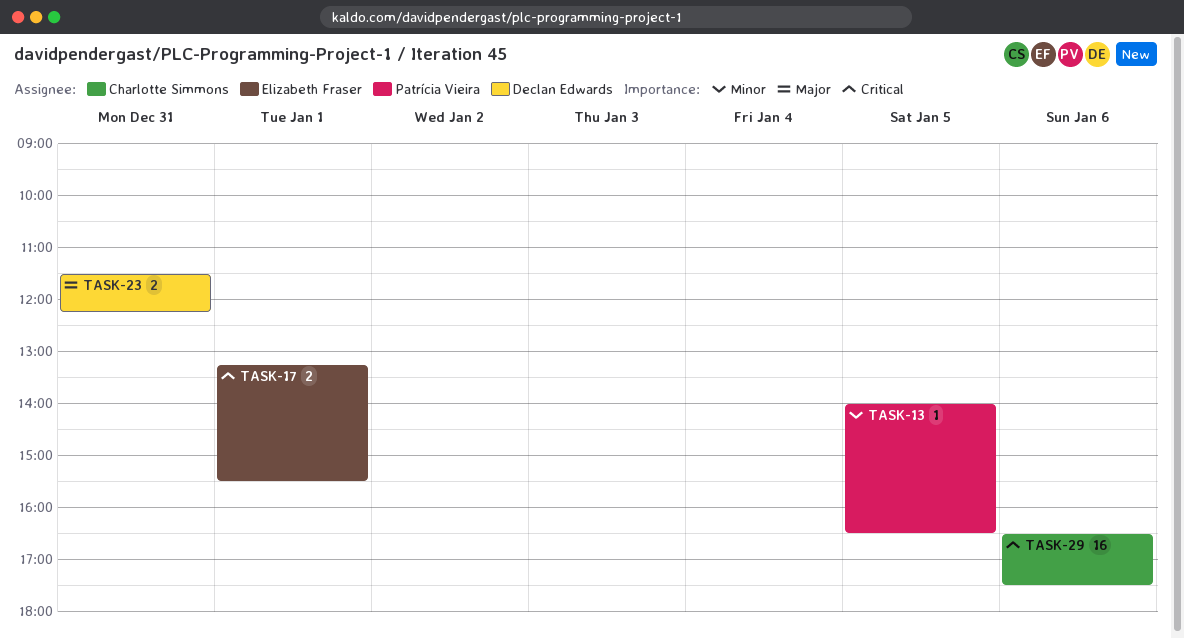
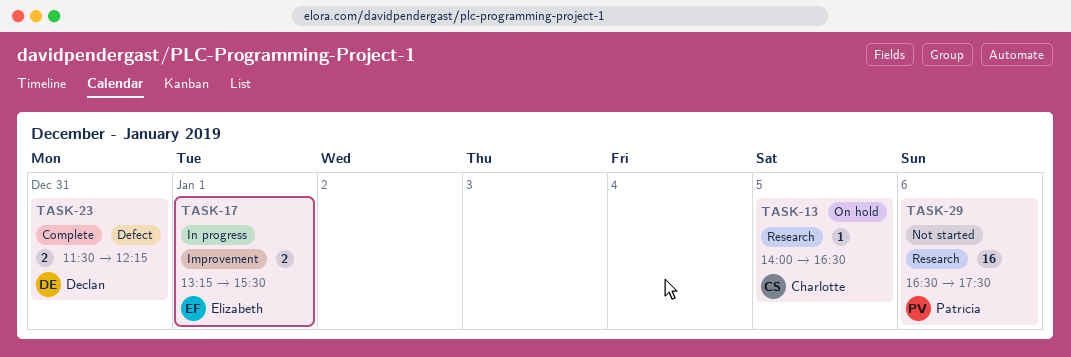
TASK-13, owner: Patrícia Vieira -> Charlotte Simmons
TASK-29, owner: Charlotte Simmons -> Patrícia Vieira

